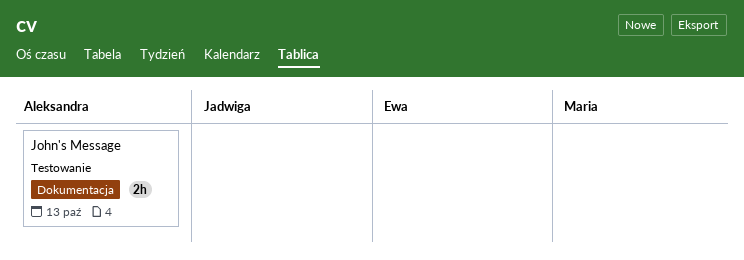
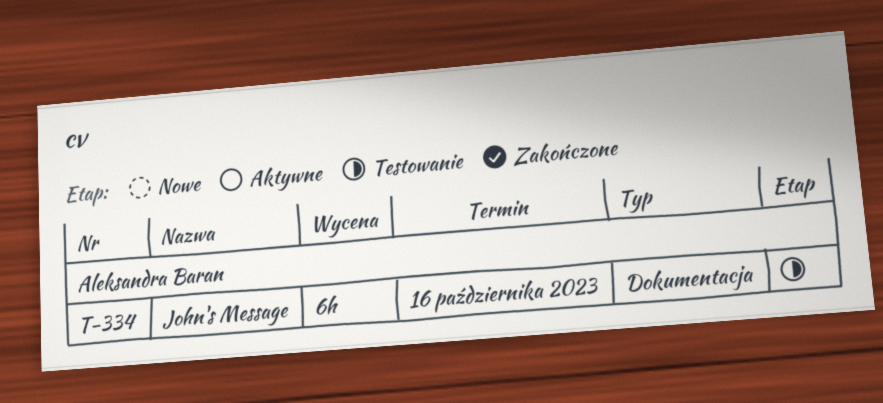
John's Message, estimate: 2h -> 6h
John's Message, due: Oct 13 -> Oct 16

